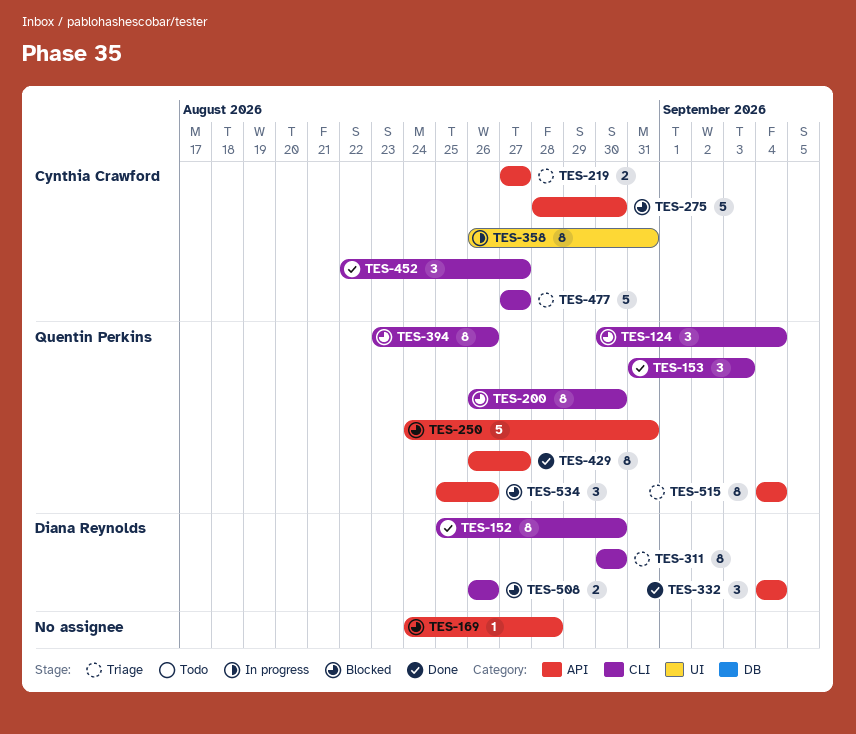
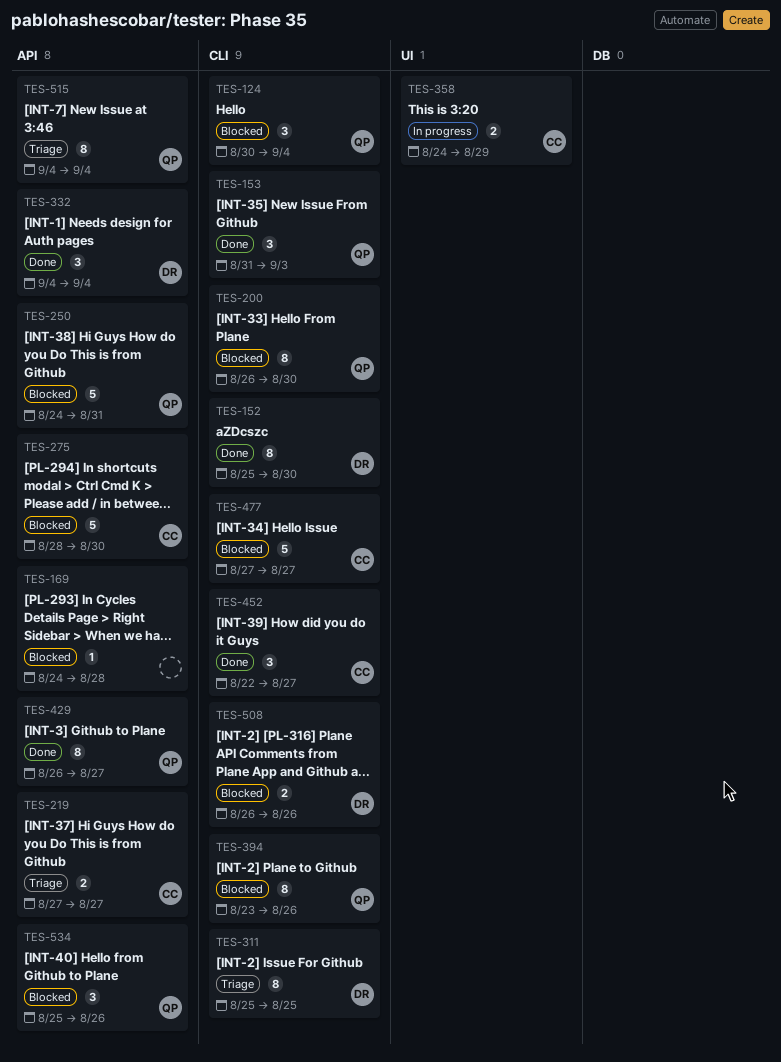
TES-311, start: Aug 30 -> Aug 25
TES-311, due: Aug 30 -> Aug 25
TES-358, estimate: 8 -> 2
TES-358, start: Aug 26 -> Aug 24
TES-358, due: Aug 31 -> Aug 29
TES-477, status: Triage -> Blocked

